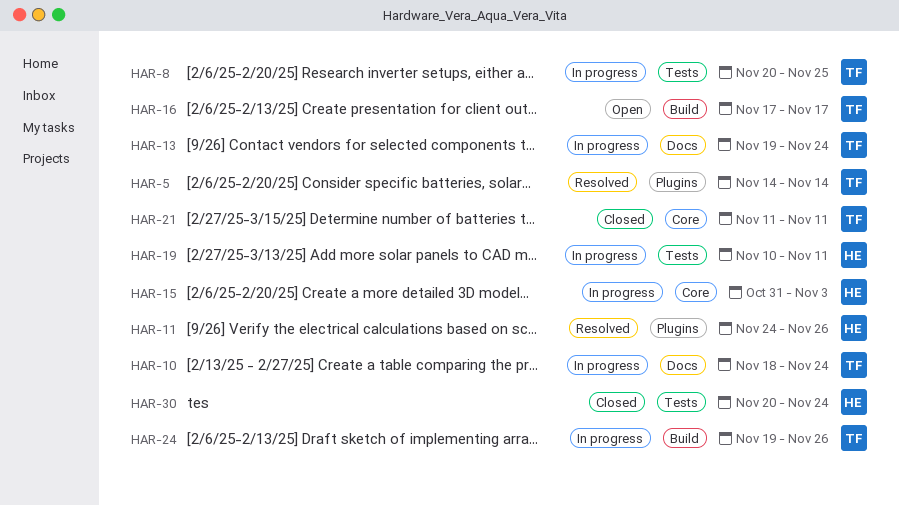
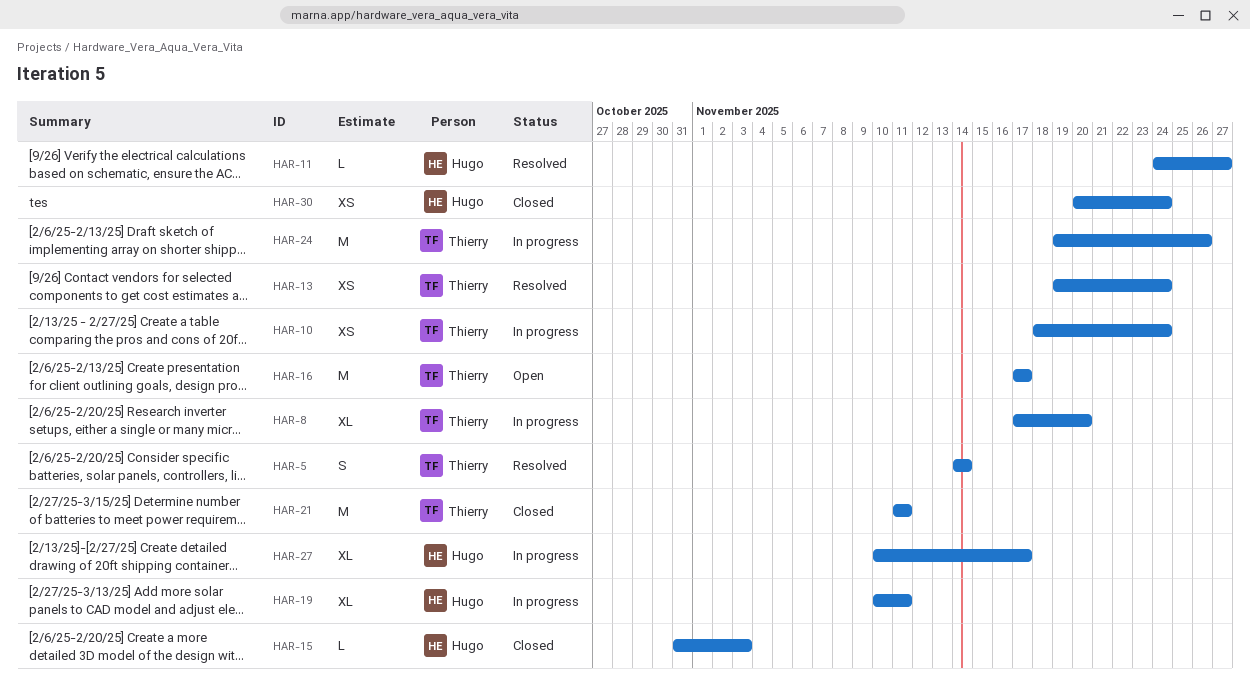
HAR-8, start: Nov 20 -> Nov 17
HAR-8, due: Nov 25 -> Nov 20
HAR-11, due: Nov 26 -> Nov 27
HAR-13, status: In progress -> Resolved
HAR-15, status: In progress -> Closed
HAR-27: none -> present

